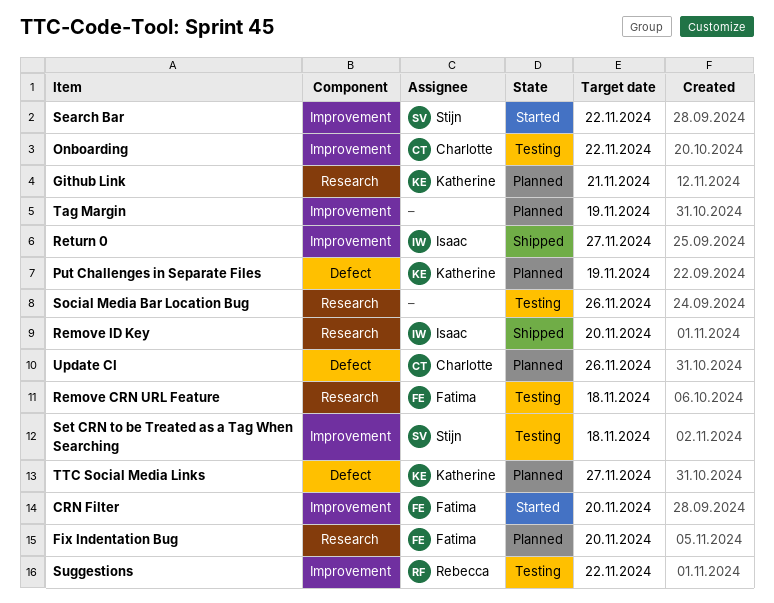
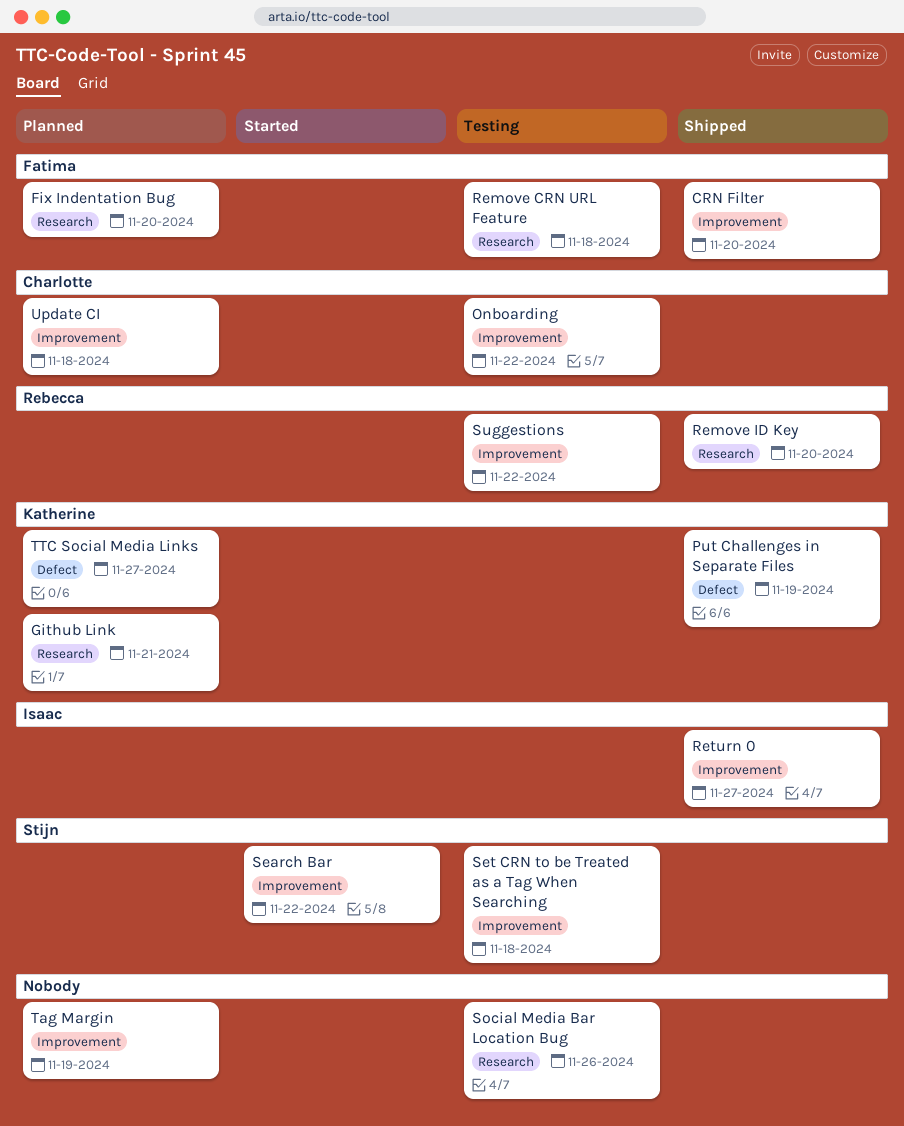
CRN Filter, status: Started -> Shipped
Put Challenges in Separate Files, status: Planned -> Shipped
Remove ID Key, owner: Isaac -> Rebecca
Update CI, label: Defect -> Improvement
Update CI, due: Nov 26 -> Nov 18

